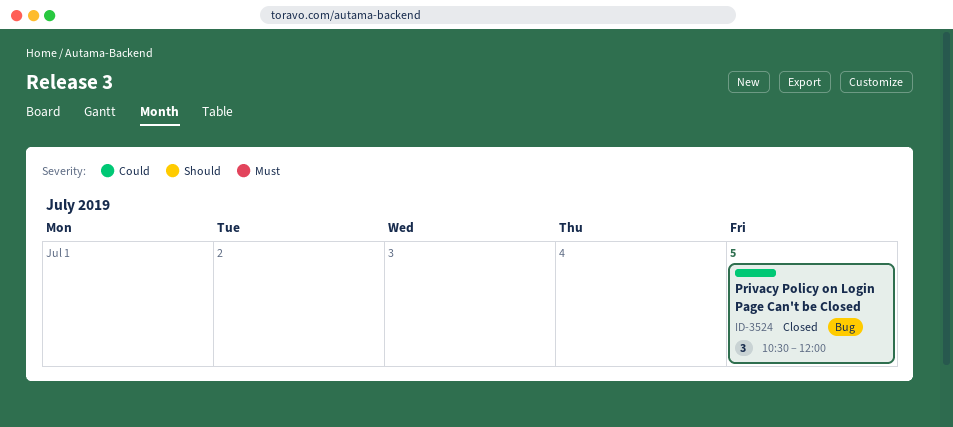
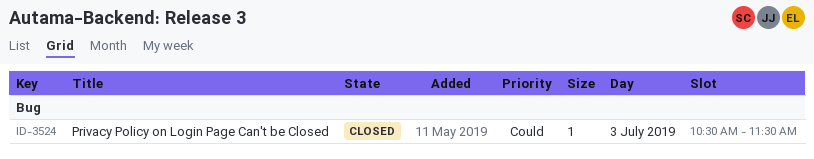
ID-3524, estimate: 3 -> 1
ID-3524, day: Jul 5 -> Jul 3
ID-3524, ends: 12:00 -> 11:30

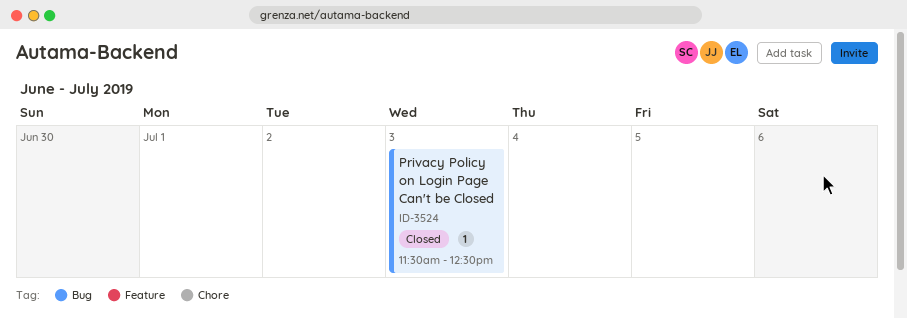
ID-3524, begins: 10:30 -> 11:30
ID-3524, ends: 11:30 -> 12:30

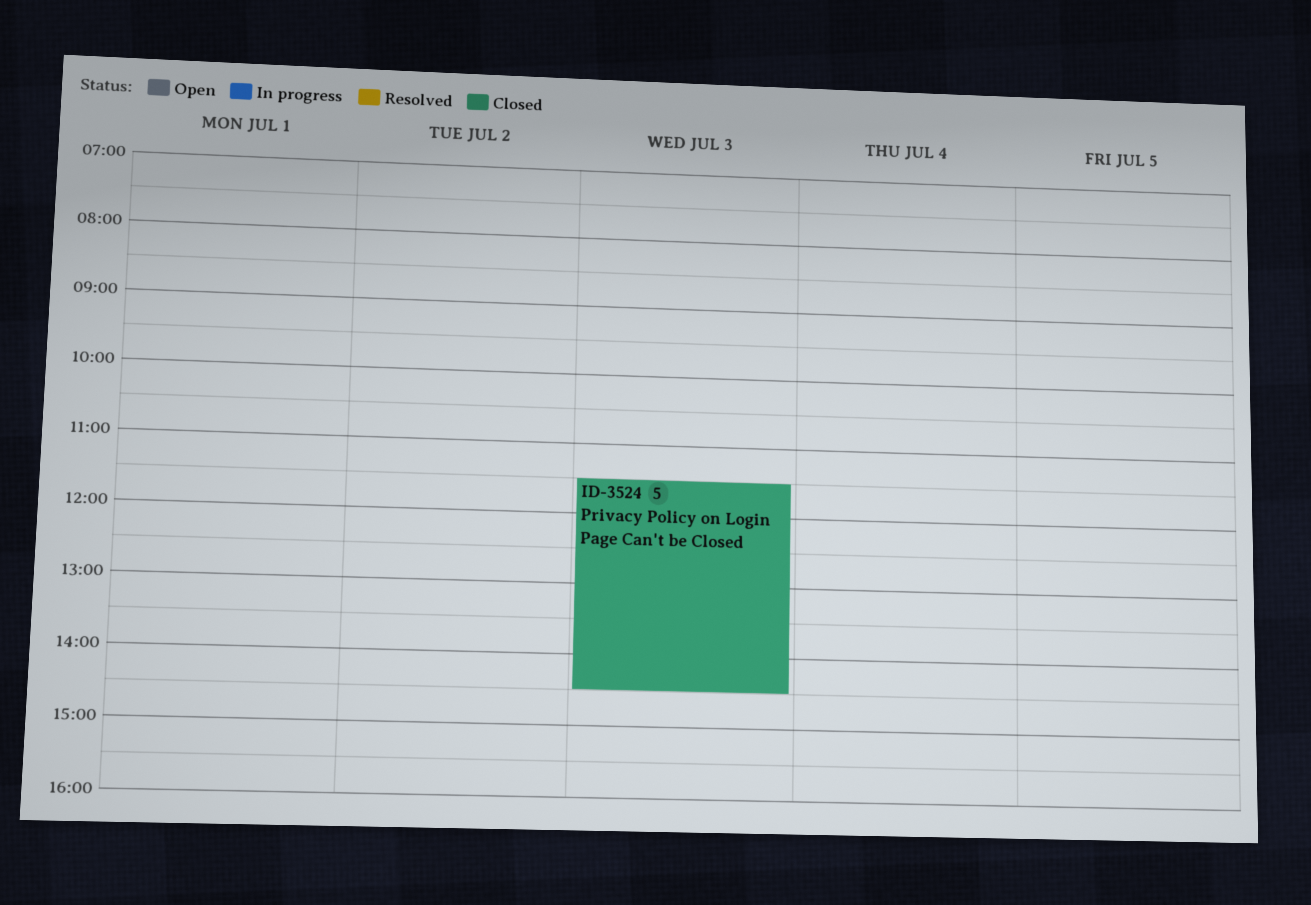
ID-3524, estimate: 1 -> 5
ID-3524, ends: 12:30 -> 14:30

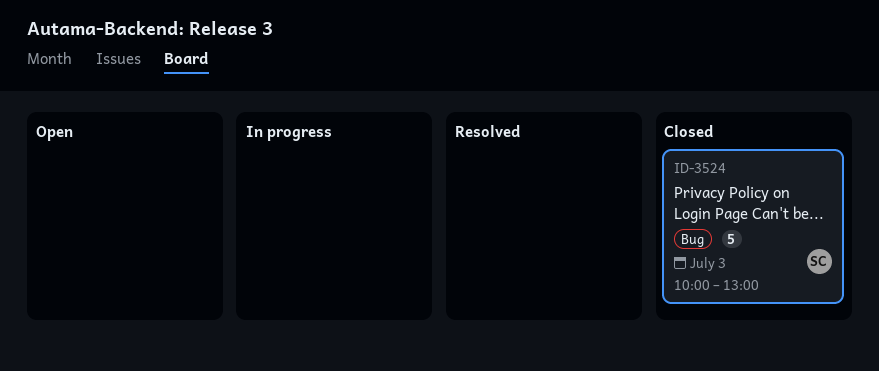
ID-3524, begins: 11:30 -> 10:00
ID-3524, ends: 14:30 -> 13:00

